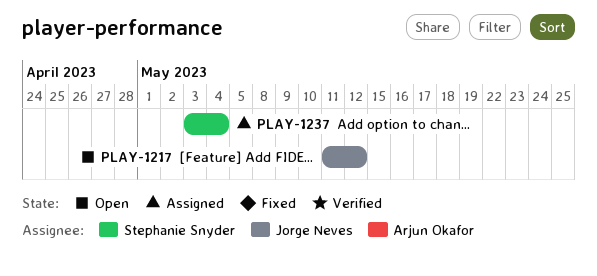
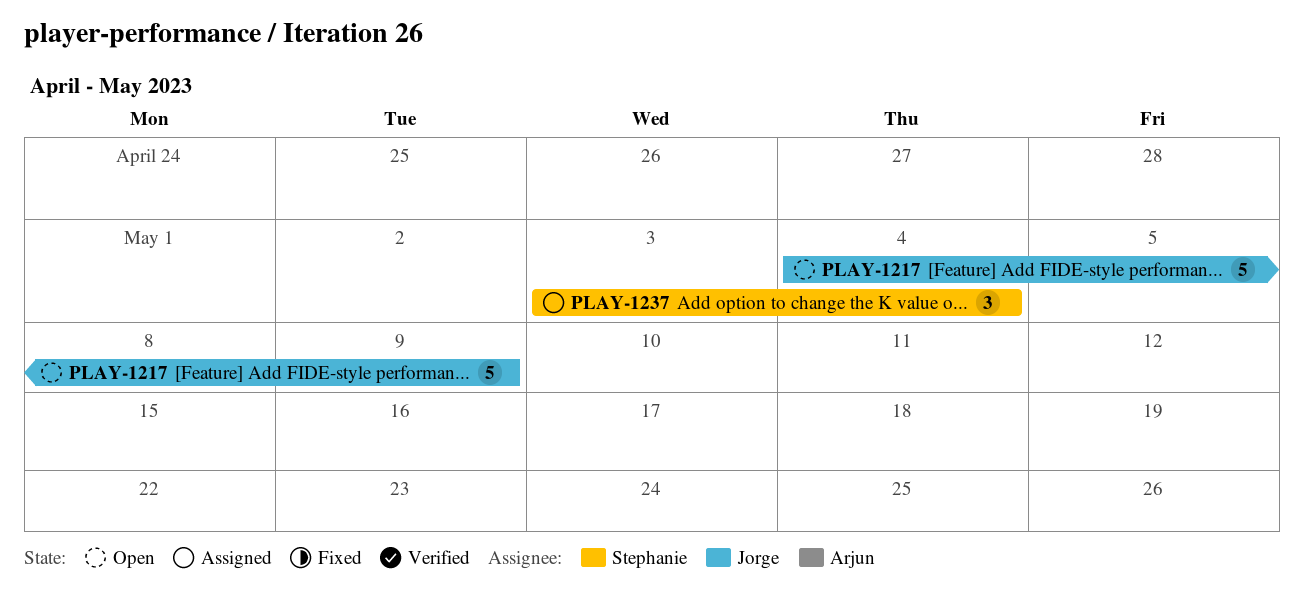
PLAY-1217, start: May 11 -> May 4
PLAY-1217, due: May 12 -> May 9

